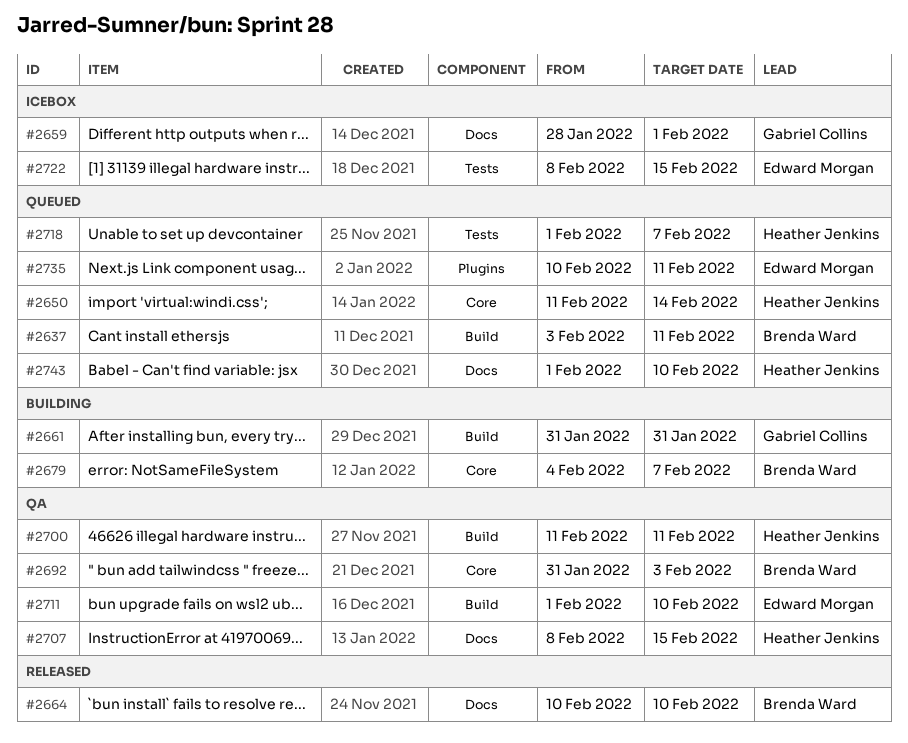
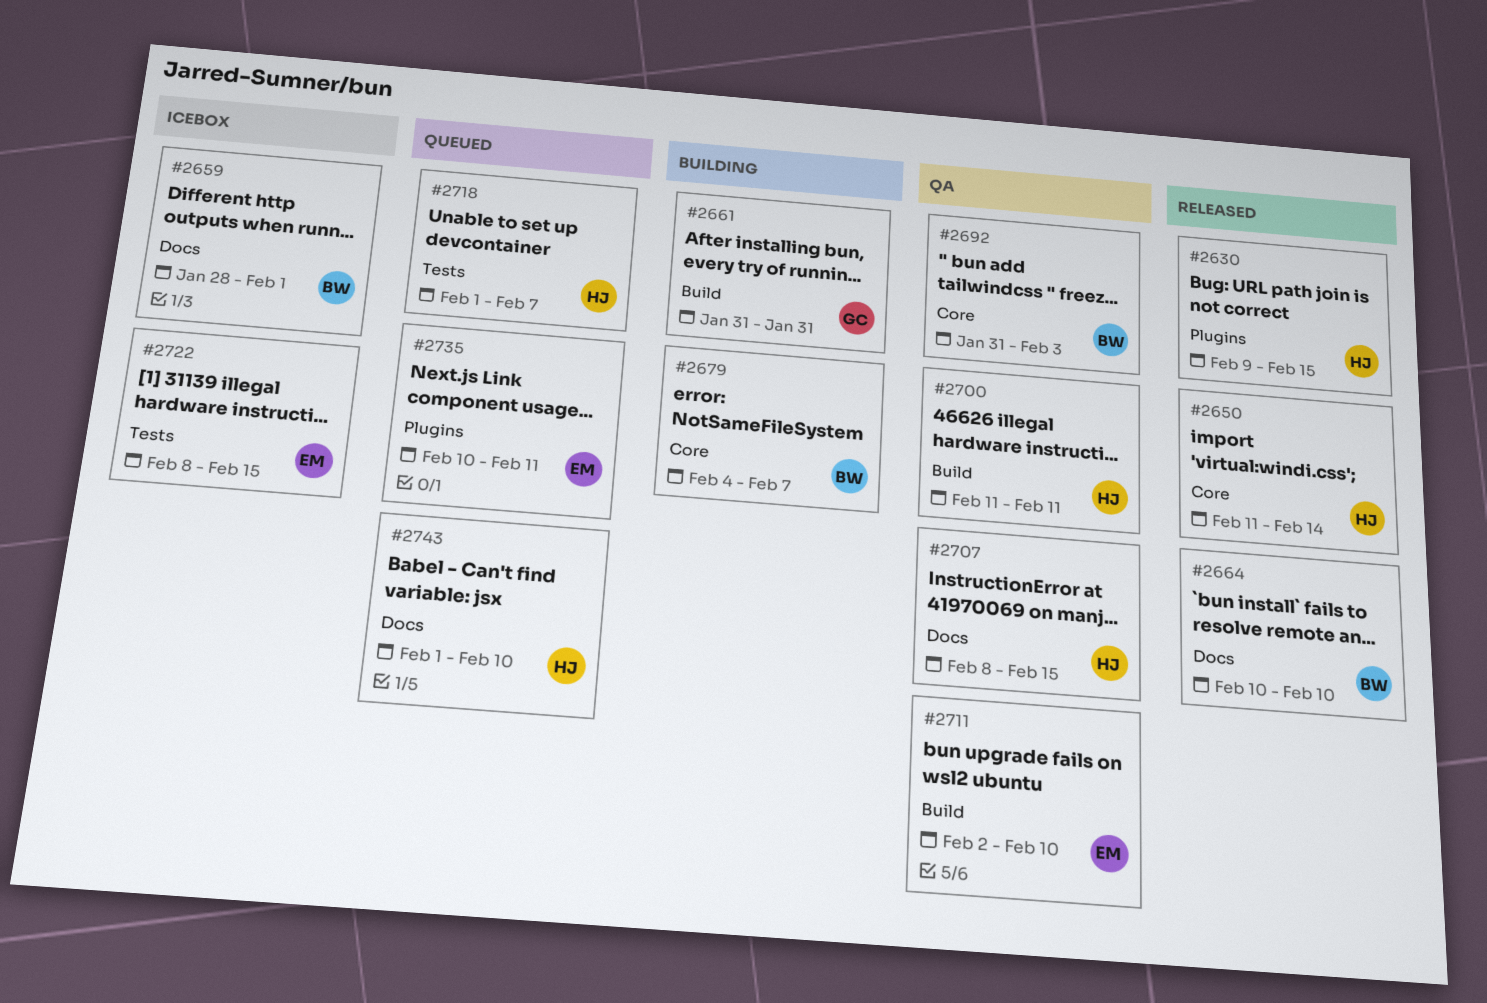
#2630: none -> present
#2637: present -> none
#2650, status: Queued -> Released
#2659, owner: Gabriel Collins -> Brenda Ward
#2711, start: Feb 1 -> Feb 2

